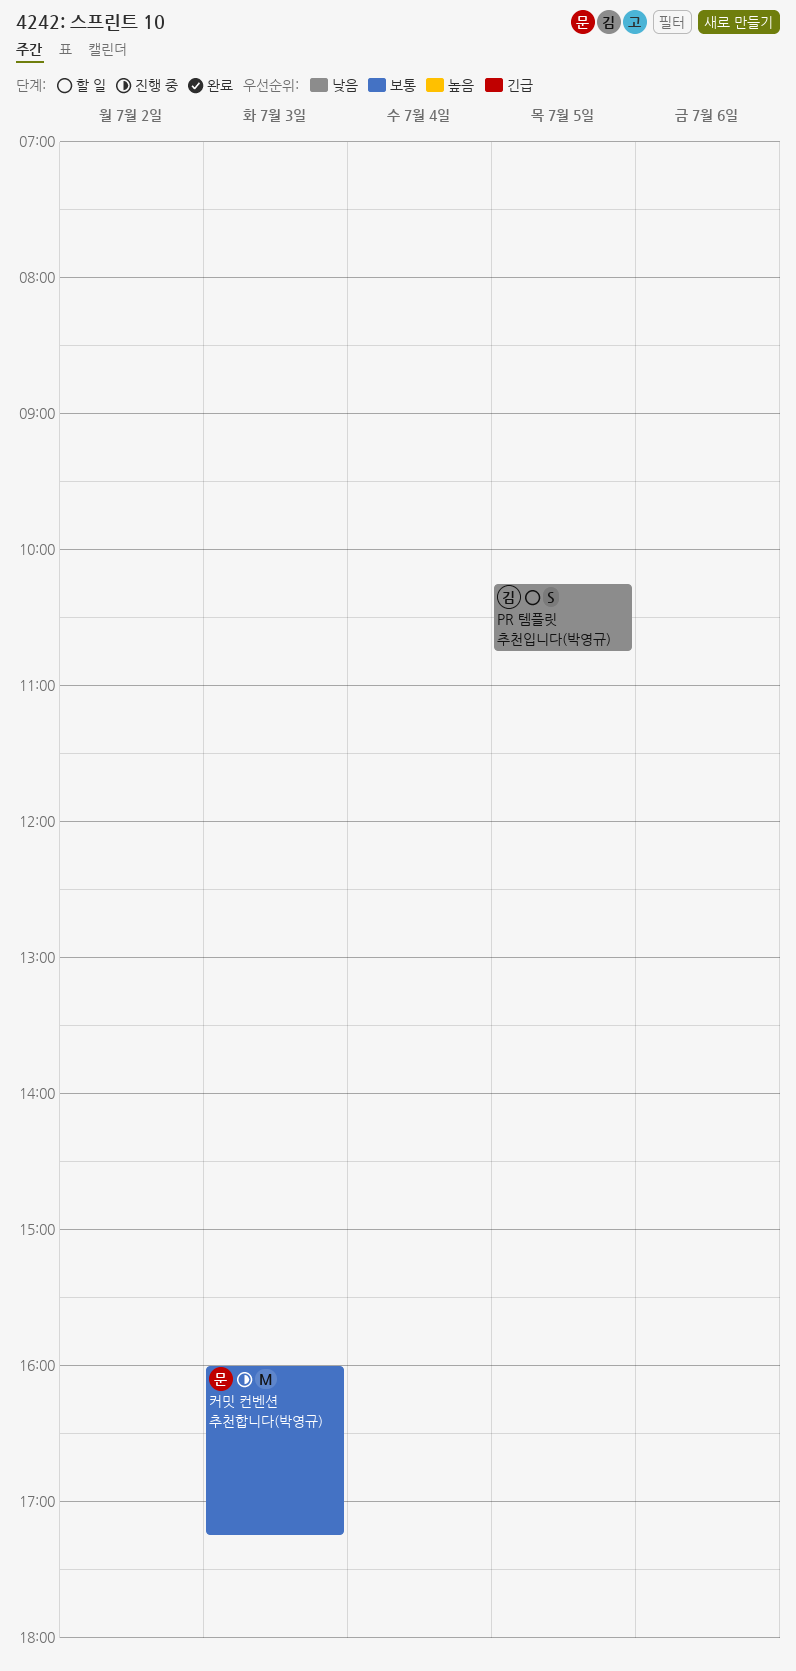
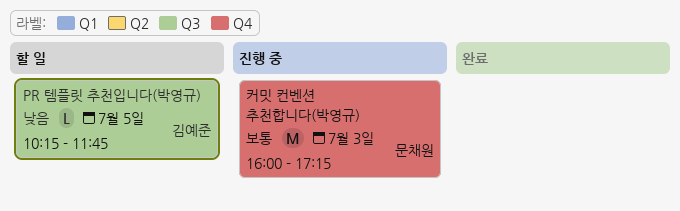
PR 템플릿 추천입니다(박영규), estimate: S -> L
PR 템플릿 추천입니다(박영규), ends: 10:45 -> 11:45

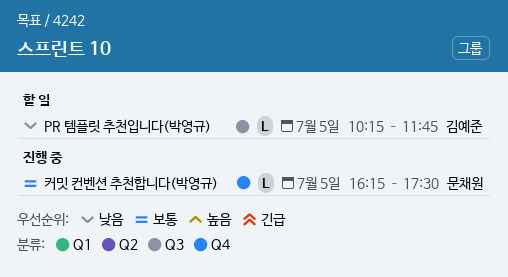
커밋 컨벤션 추천합니다(박영규), estimate: M -> L
커밋 컨벤션 추천합니다(박영규), day: Jul 3 -> Jul 5
커밋 컨벤션 추천합니다(박영규), begins: 16:00 -> 16:15
커밋 컨벤션 추천합니다(박영규), ends: 17:15 -> 17:30

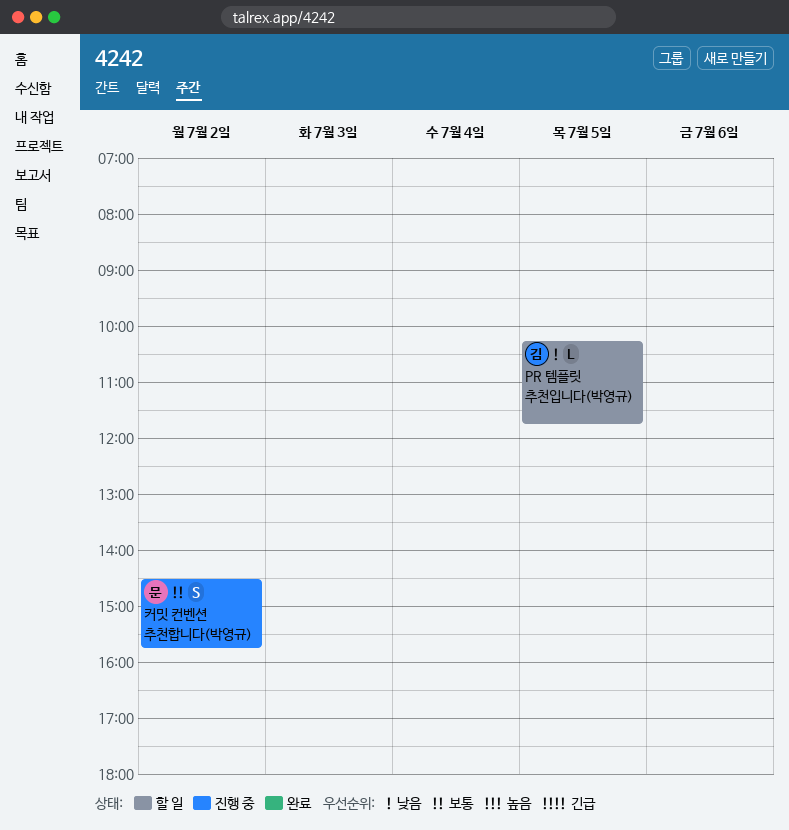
커밋 컨벤션 추천합니다(박영규), estimate: L -> S
커밋 컨벤션 추천합니다(박영규), day: Jul 5 -> Jul 2
커밋 컨벤션 추천합니다(박영규), begins: 16:15 -> 14:30
커밋 컨벤션 추천합니다(박영규), ends: 17:30 -> 15:45

